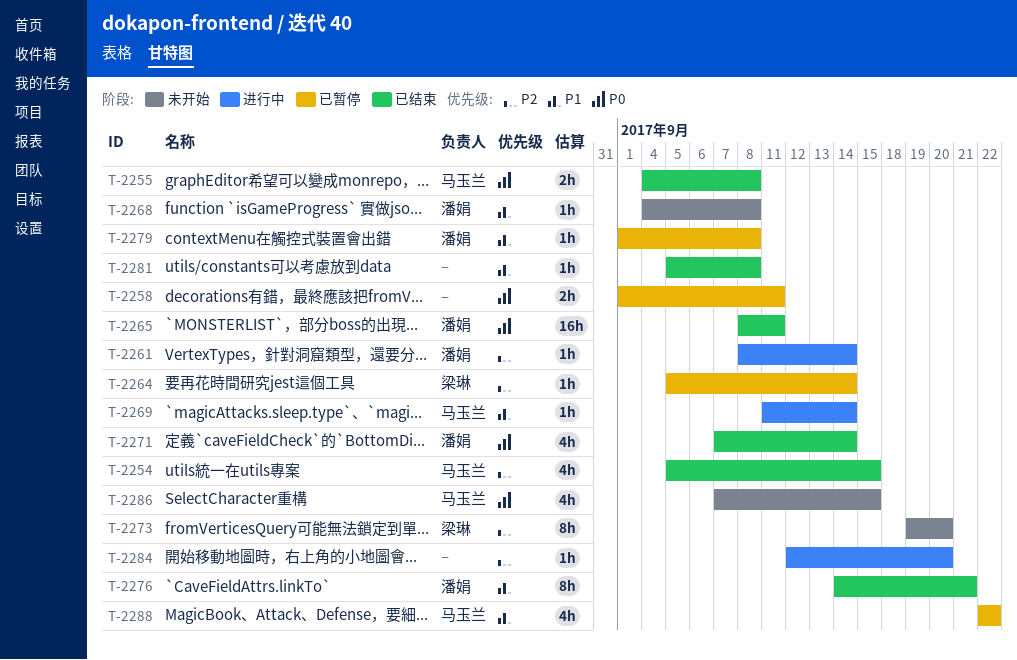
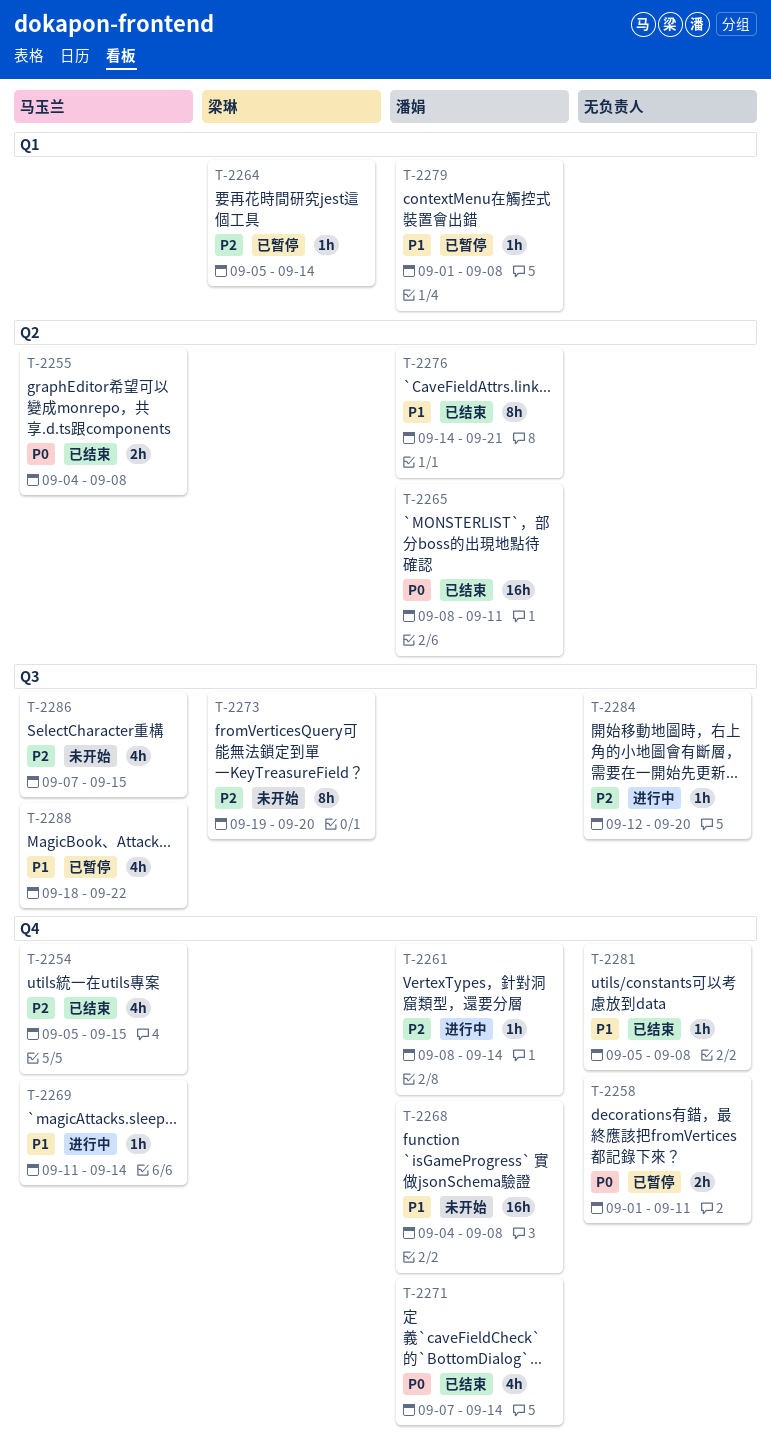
T-2268, estimate: 1h -> 16h
T-2286, priority: P0 -> P2
T-2288, start: Sep 22 -> Sep 18

